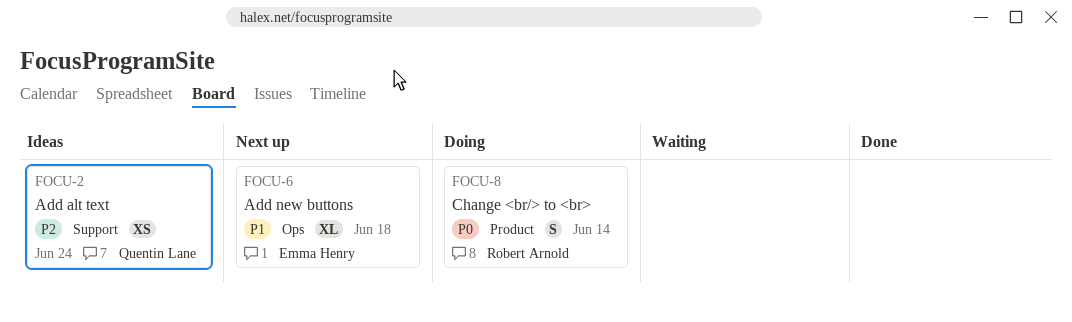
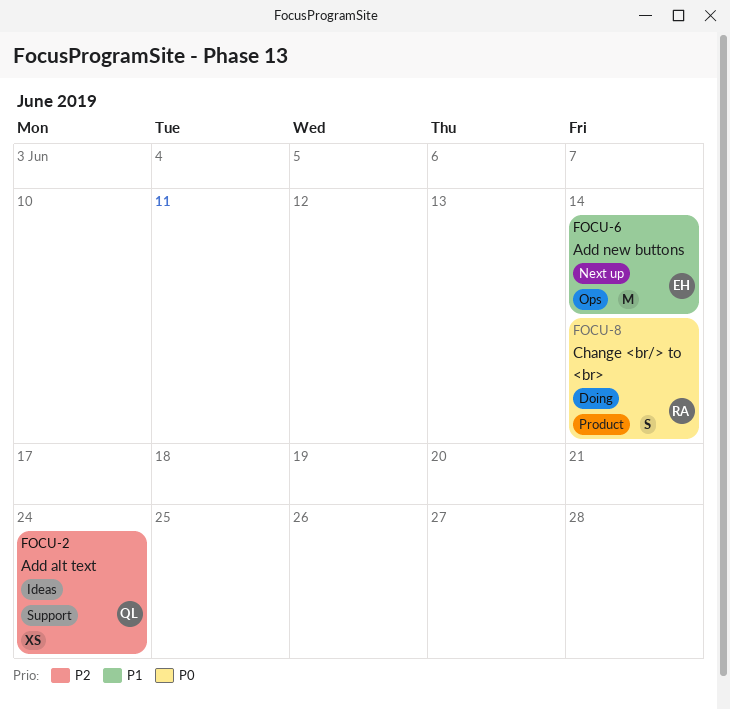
FOCU-6, estimate: XL -> M
FOCU-6, due: Jun 18 -> Jun 14

